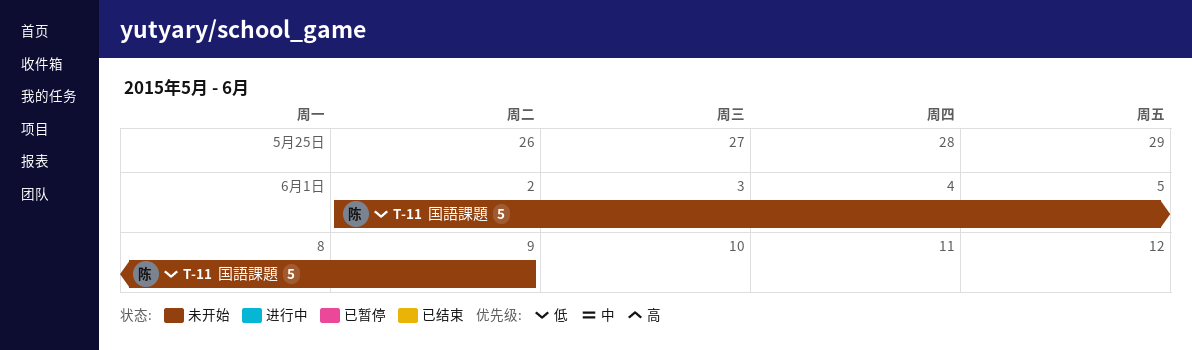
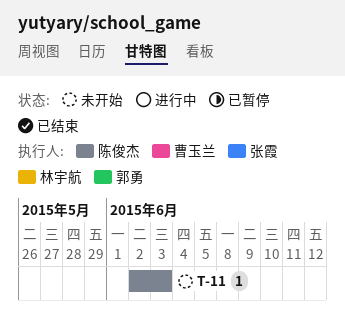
T-11, estimate: 5 -> 1
T-11, due: Jun 9 -> Jun 3

